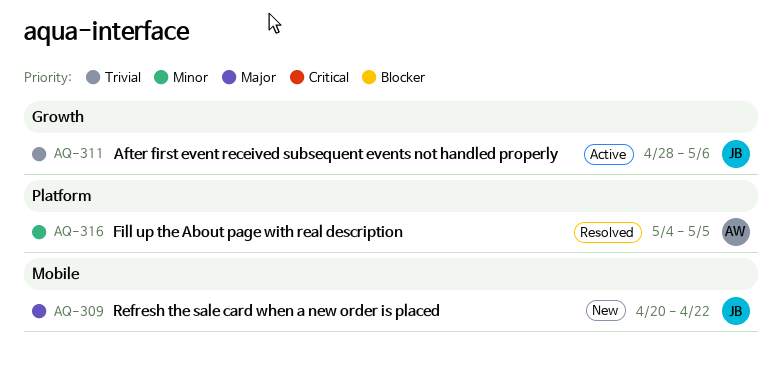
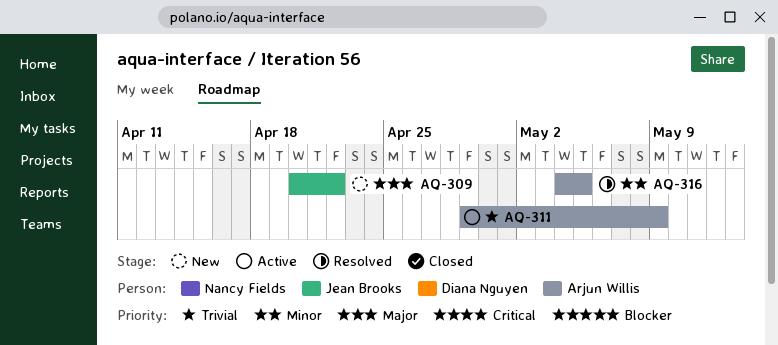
AQ-311, owner: Jean Brooks -> Arjun Willis
AQ-311, start: Apr 28 -> Apr 29
AQ-311, due: May 6 -> May 9

